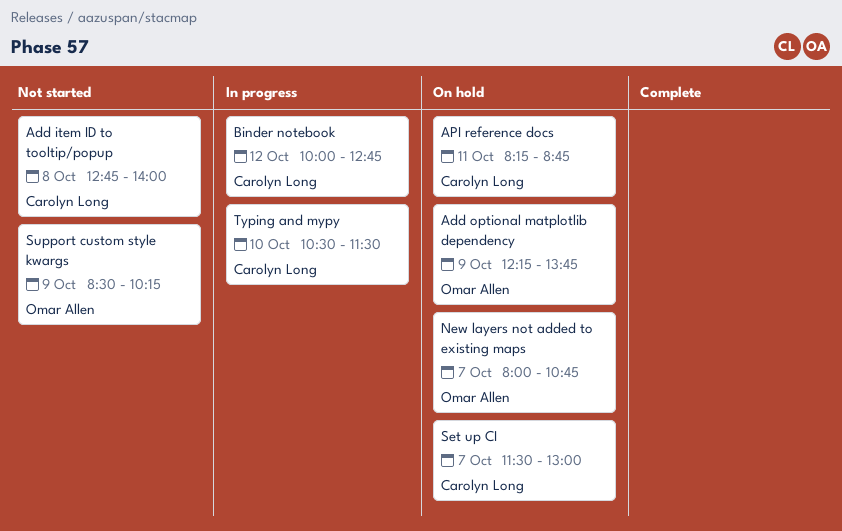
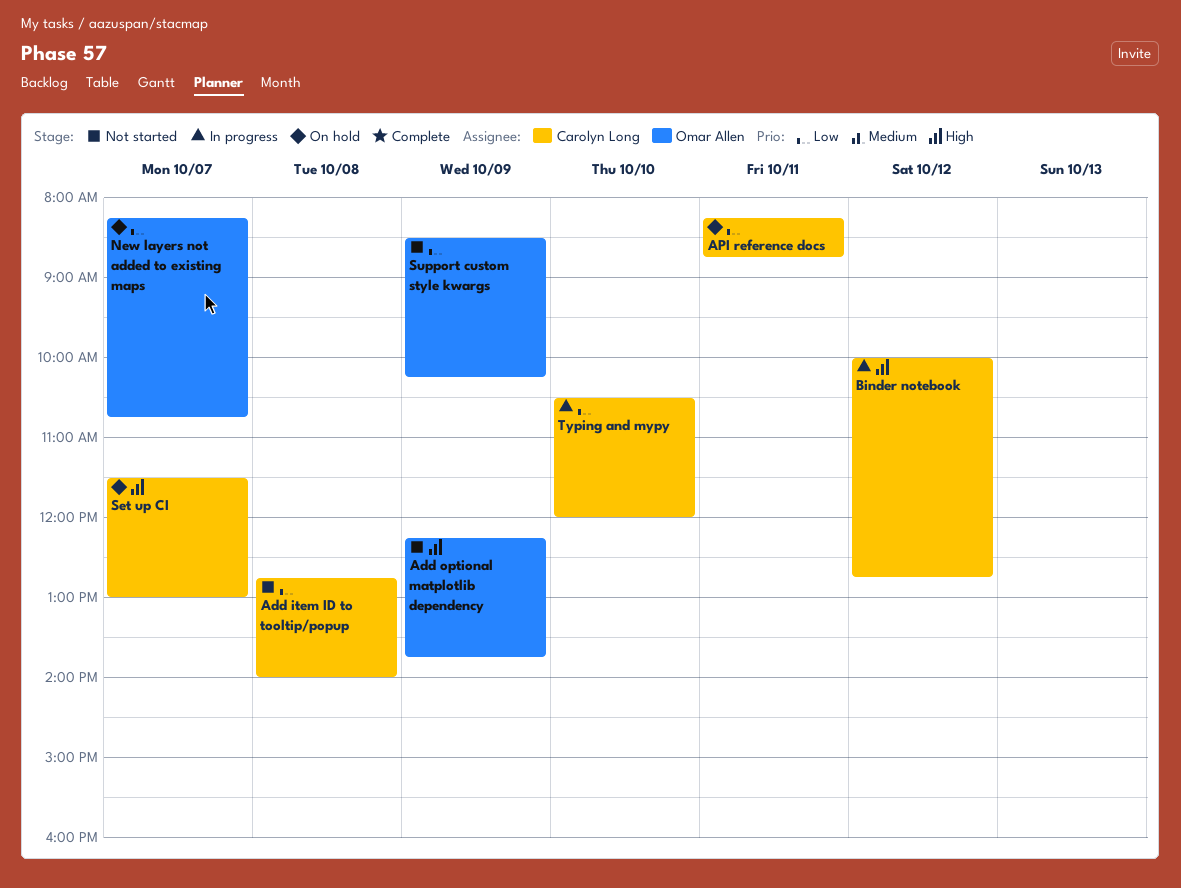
Add optional matplotlib dependency, status: On hold -> Not started
New layers not added to existing maps, begins: 08:00 -> 08:15
Typing and mypy, ends: 11:30 -> 12:00

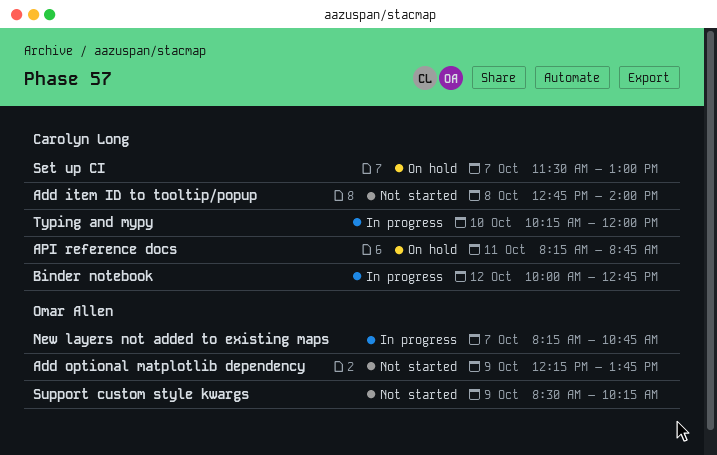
New layers not added to existing maps, status: On hold -> In progress
Typing and mypy, begins: 10:30 -> 10:15

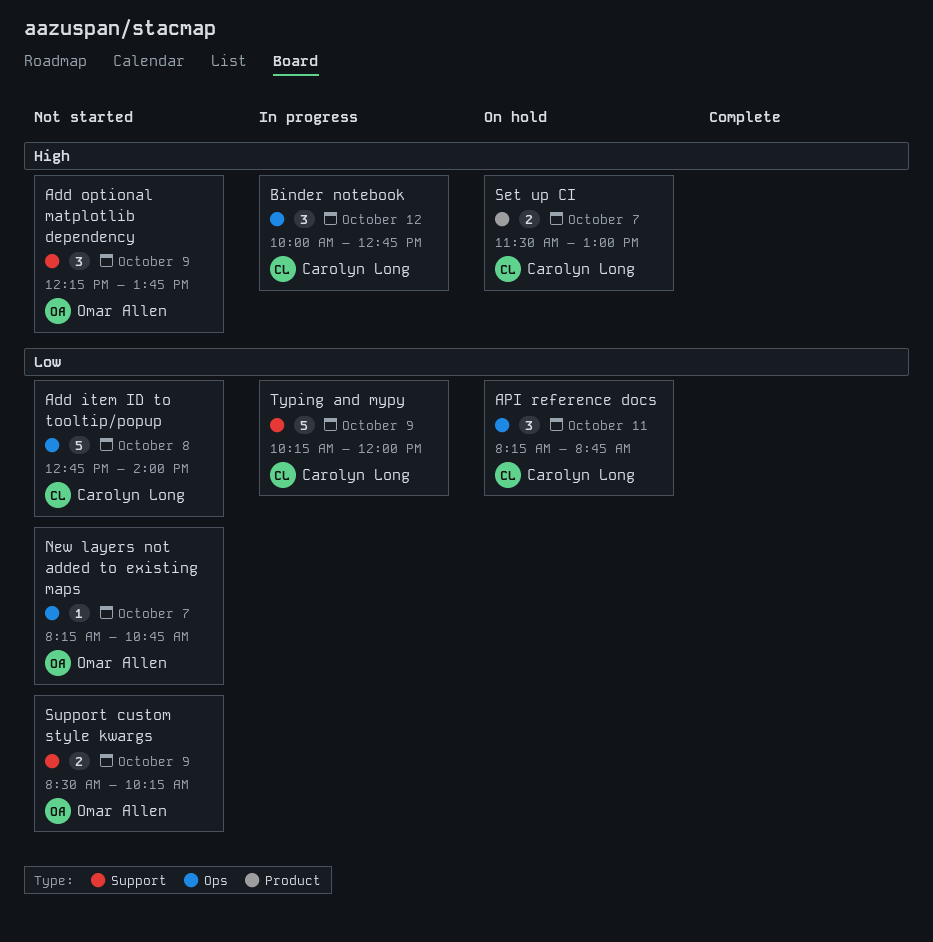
New layers not added to existing maps, status: In progress -> Not started
Typing and mypy, day: Oct 10 -> Oct 9

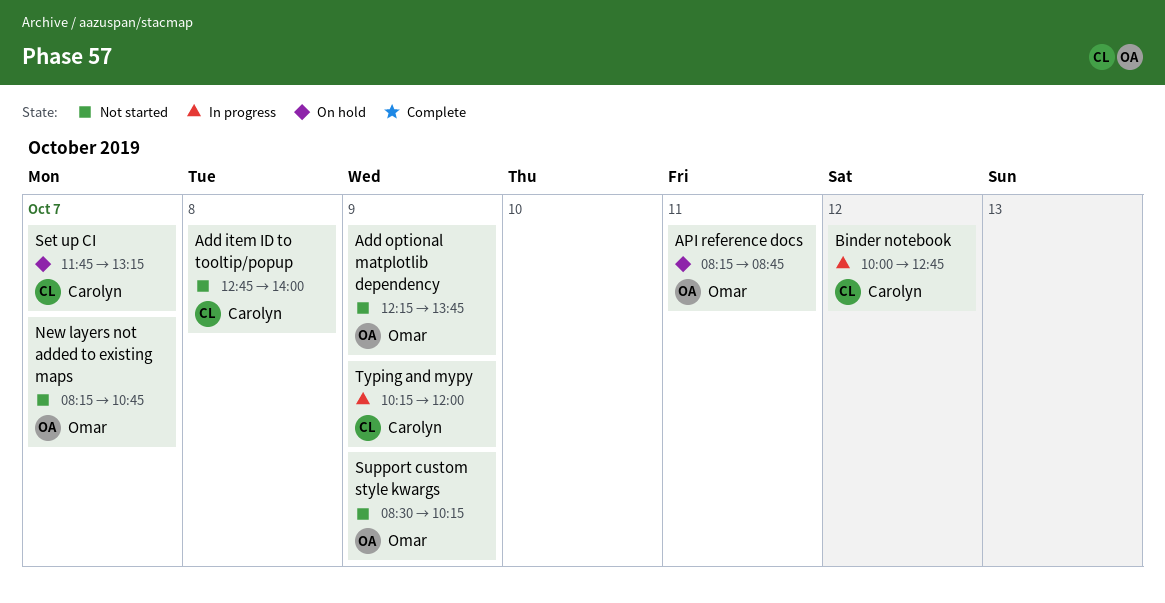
API reference docs, owner: Carolyn Long -> Omar Allen
Set up CI, begins: 11:30 -> 11:45
Set up CI, ends: 13:00 -> 13:15

